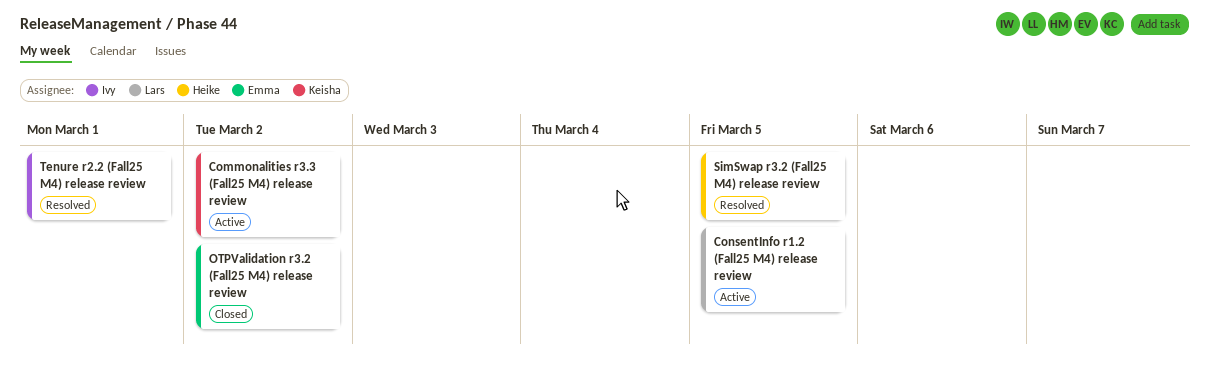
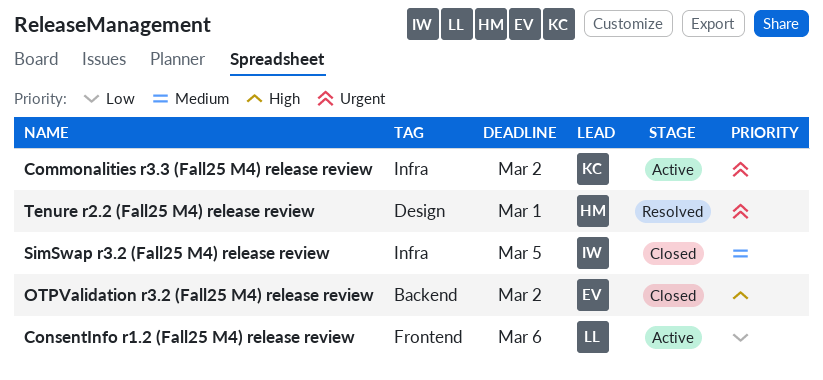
ConsentInfo r1.2 (Fall25 M4) release review, due: Mar 5 -> Mar 6
SimSwap r3.2 (Fall25 M4) release review, status: Resolved -> Closed
SimSwap r3.2 (Fall25 M4) release review, owner: Heike -> Ivy
Tenure r2.2 (Fall25 M4) release review, owner: Ivy -> Heike

